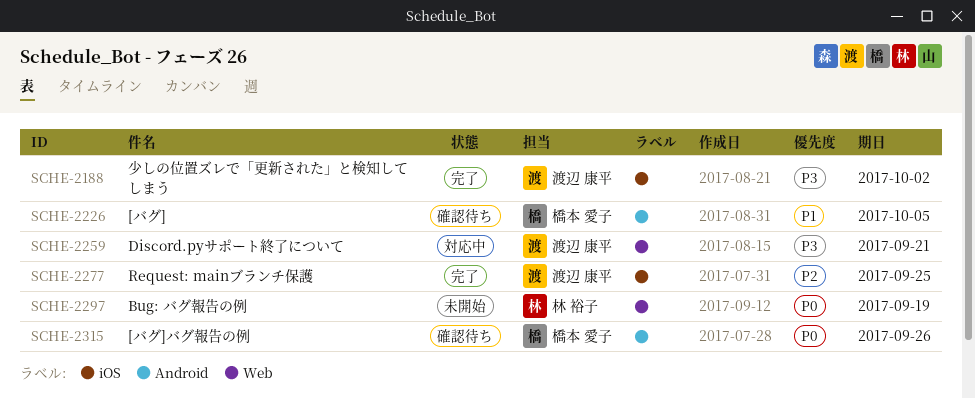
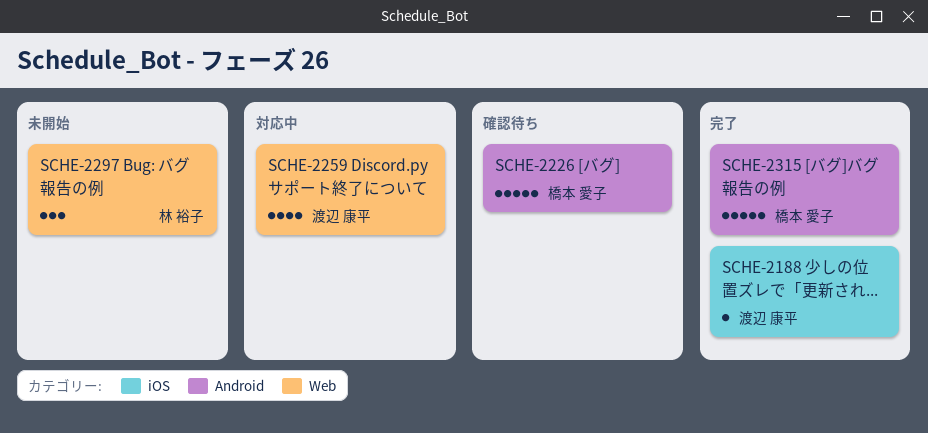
SCHE-2277: present -> none
SCHE-2315, status: 確認待ち -> 完了

